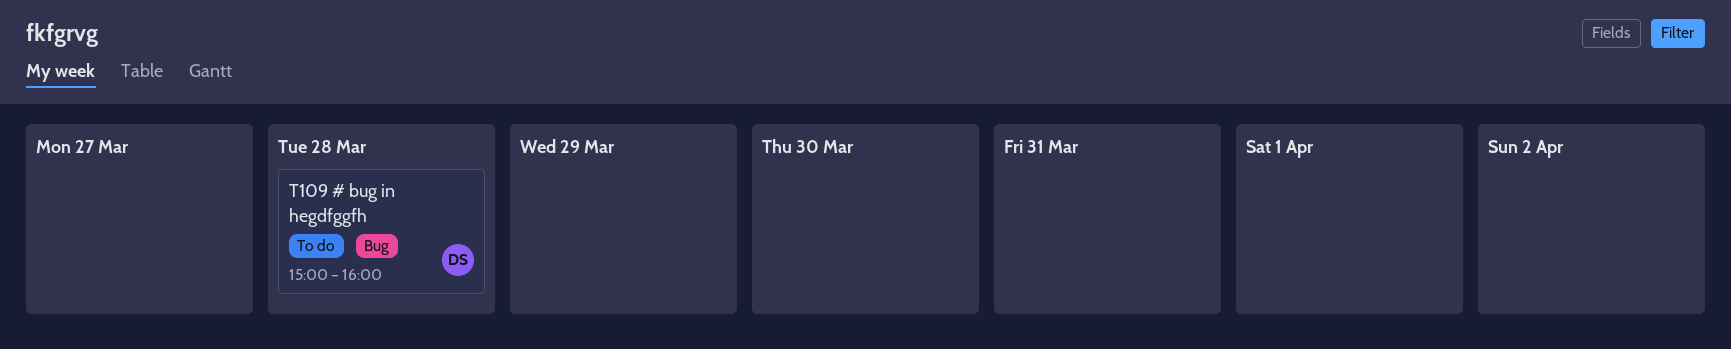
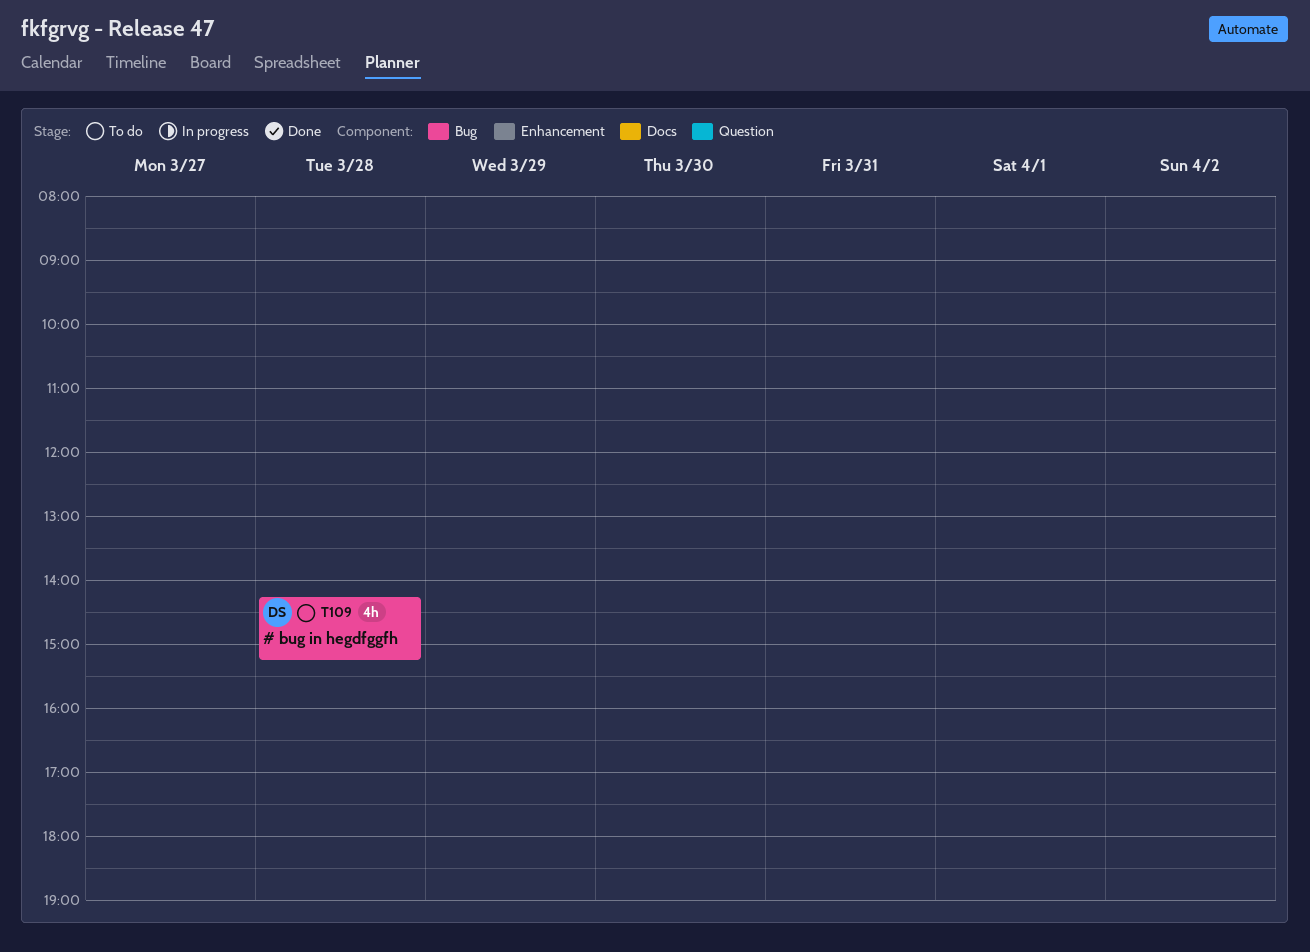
T109, begins: 15:00 -> 14:15
T109, ends: 16:00 -> 15:15

